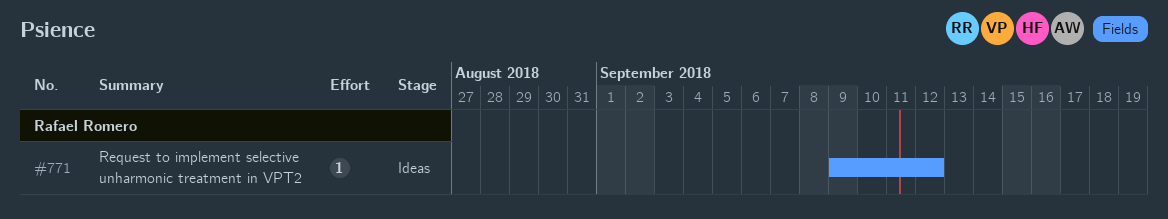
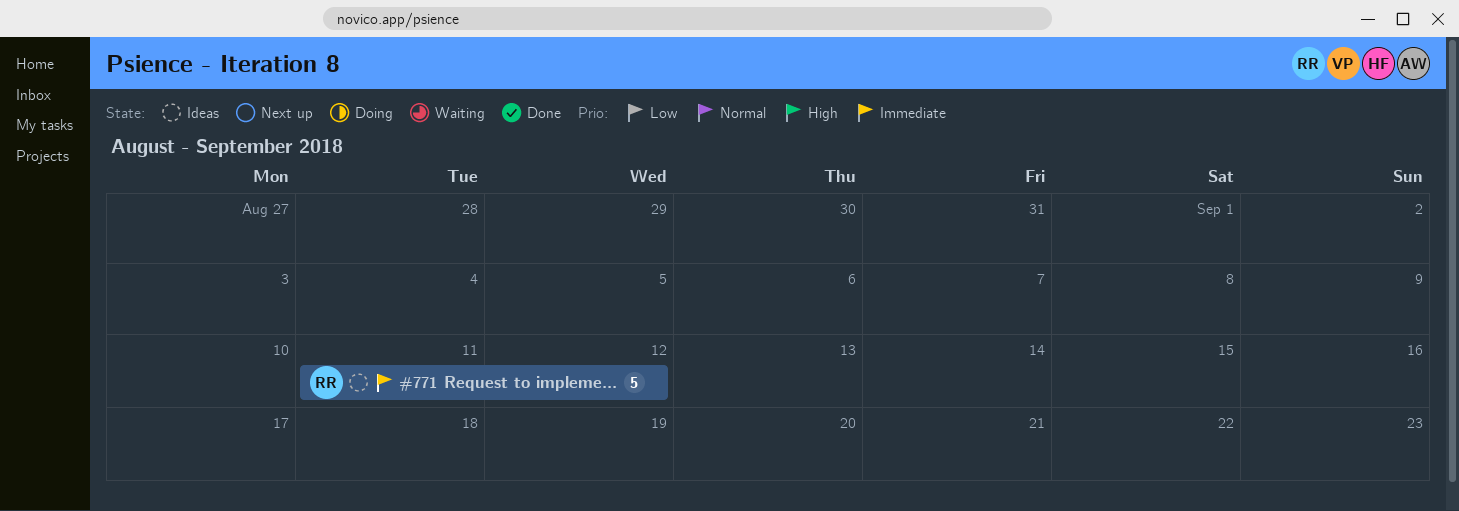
#771, estimate: 1 -> 5
#771, start: Sep 9 -> Sep 11

